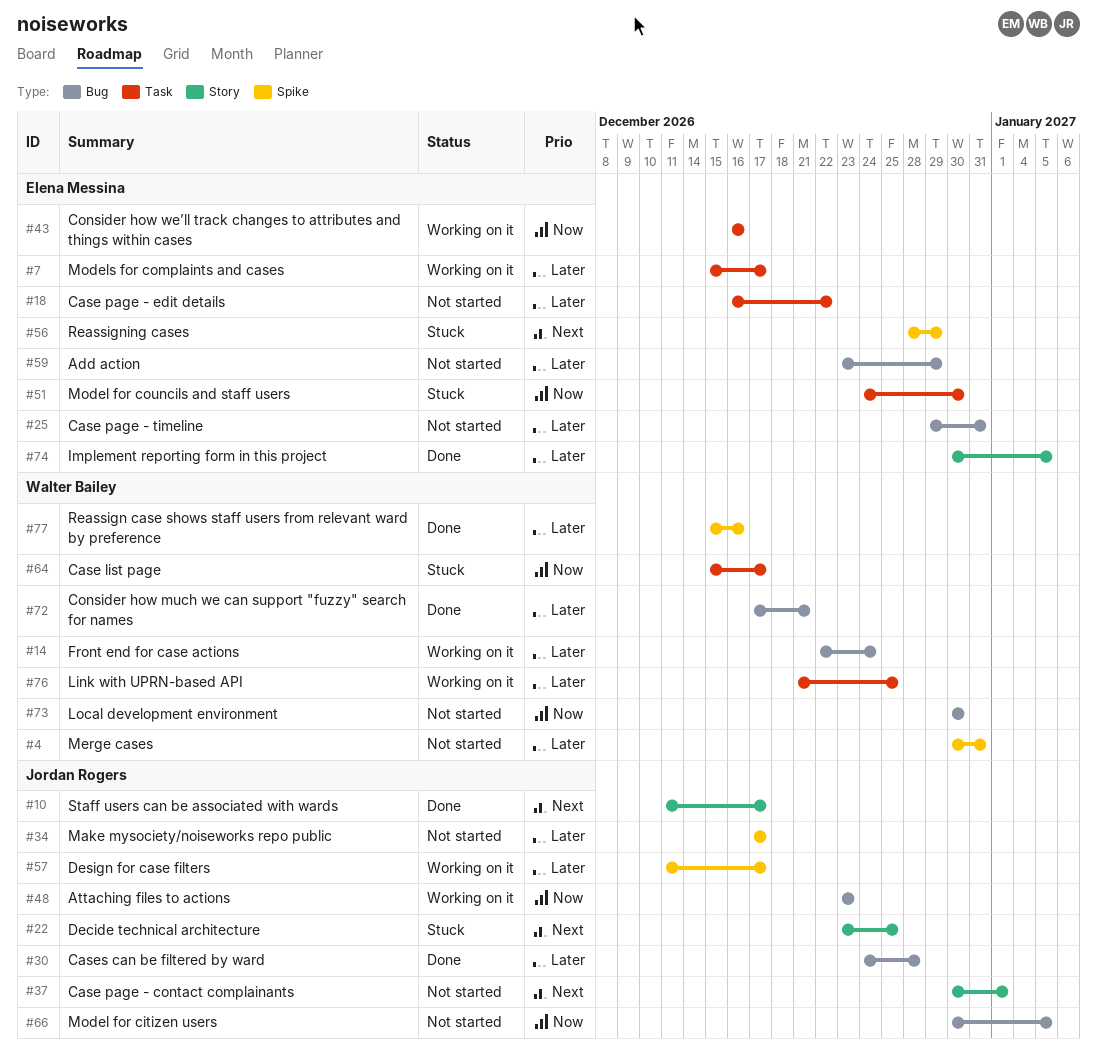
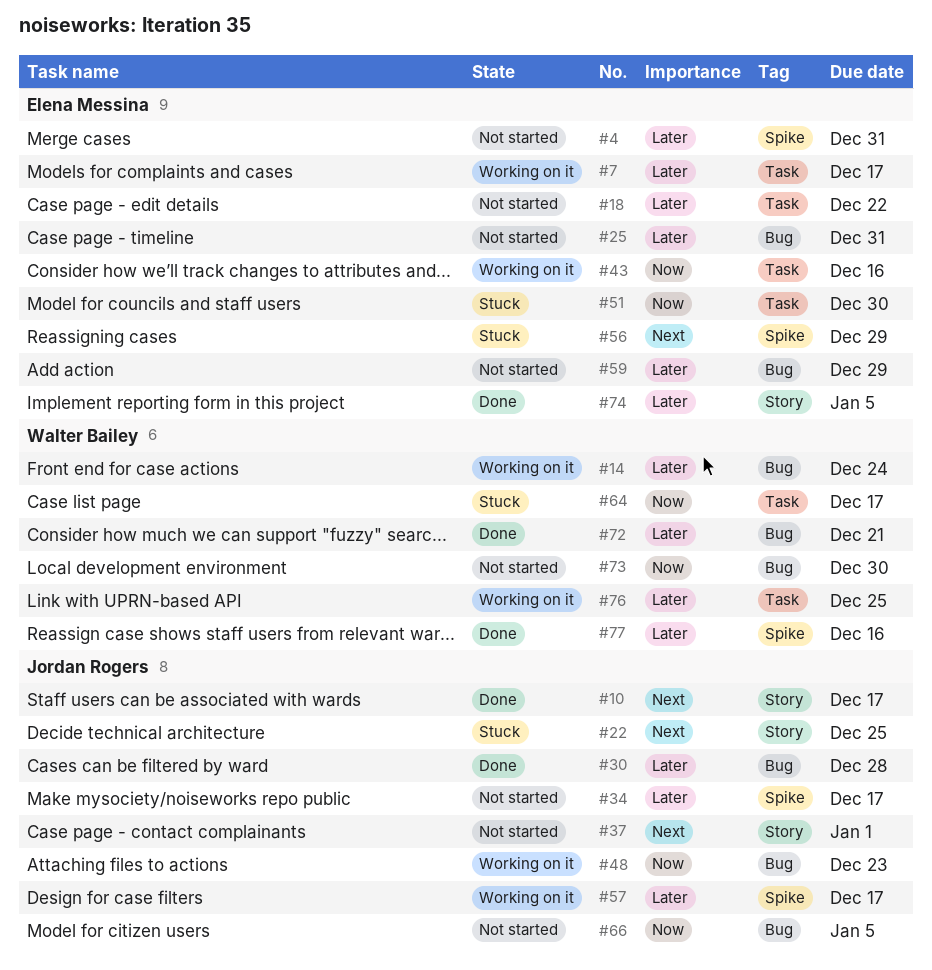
#4, owner: Walter Bailey -> Elena Messina

